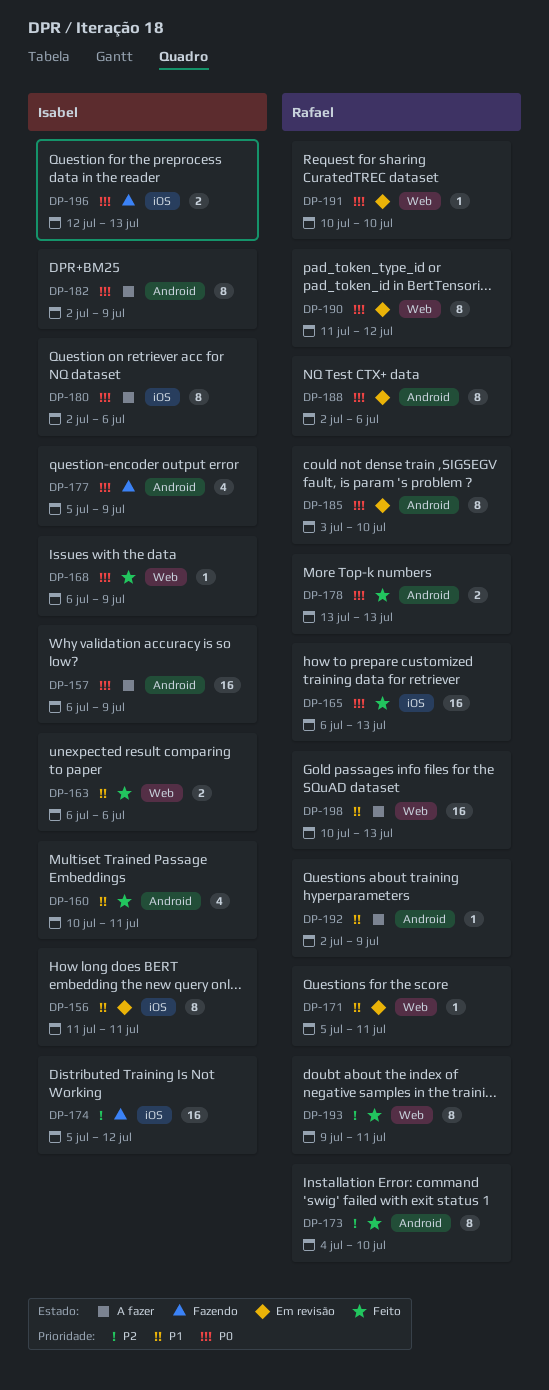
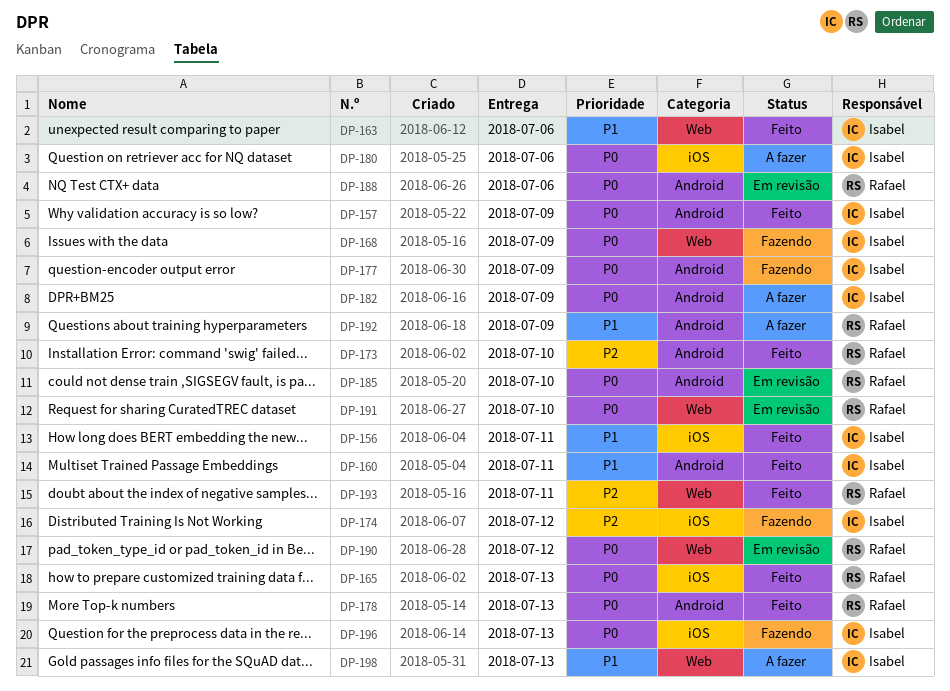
DP-156, status: Em revisão -> Feito
DP-157, status: A fazer -> Feito
DP-168, status: Feito -> Fazendo
DP-171: present -> none
DP-198, owner: Rafael -> Isabel

